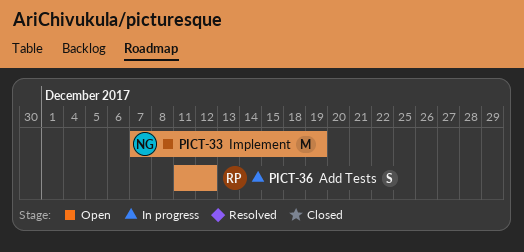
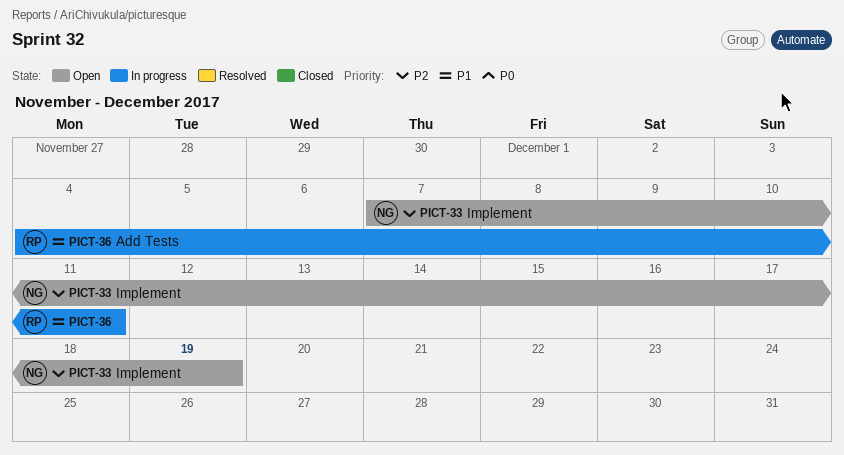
PICT-36, start: Dec 11 -> Dec 4
PICT-36, due: Dec 12 -> Dec 11

